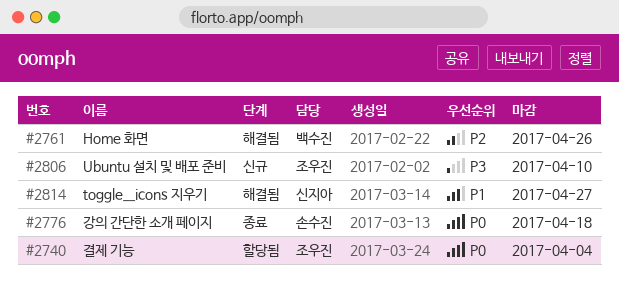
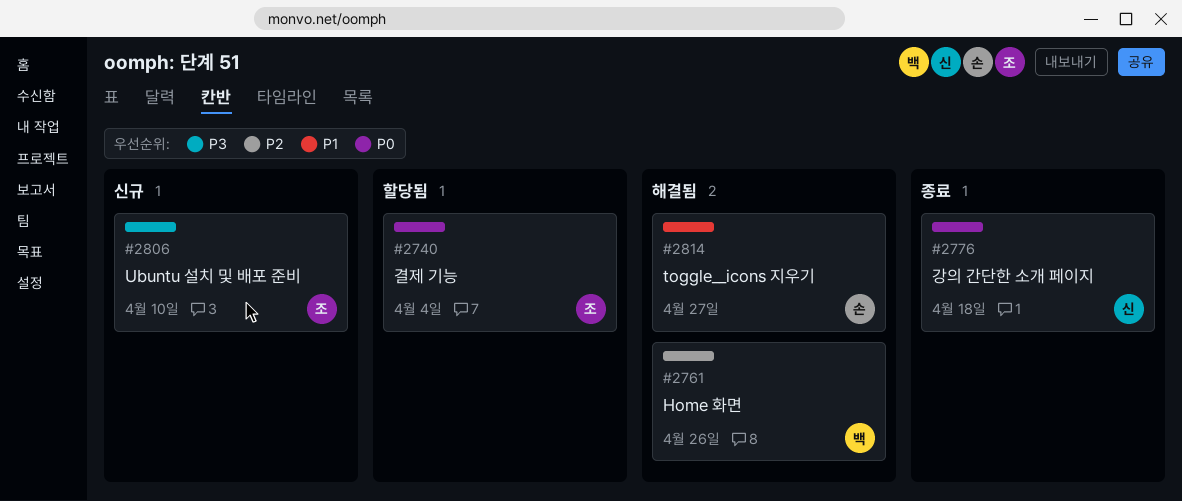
#2776, owner: 손수진 -> 신지아
#2814, owner: 신지아 -> 손수진

